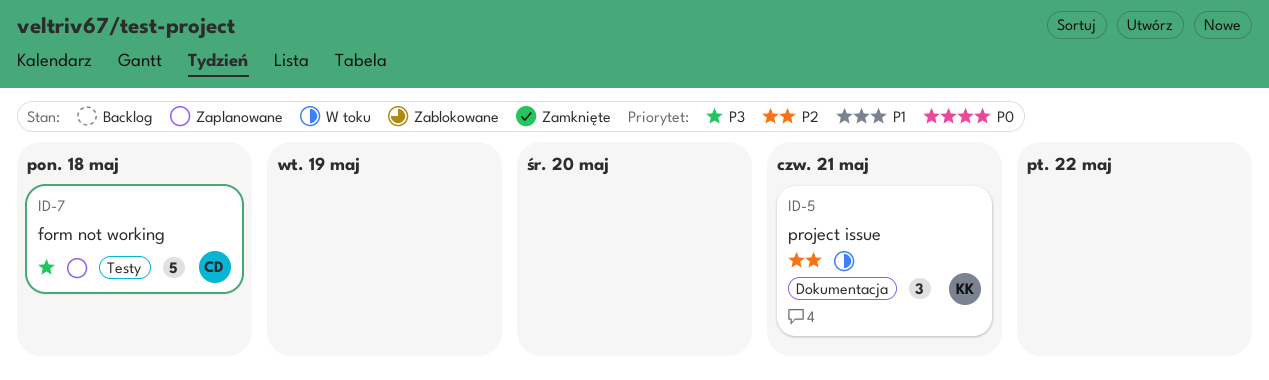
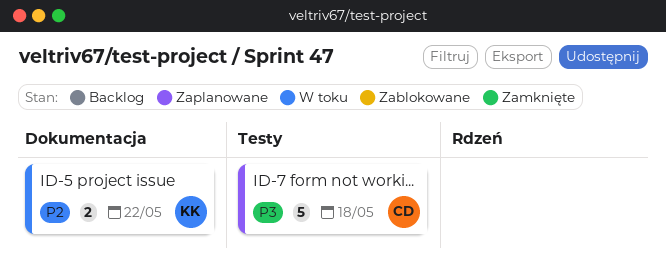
ID-5, estimate: 3 -> 2
ID-5, due: May 21 -> May 22

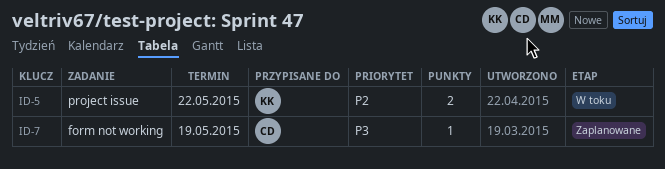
ID-7, estimate: 5 -> 1
ID-7, due: May 18 -> May 19

